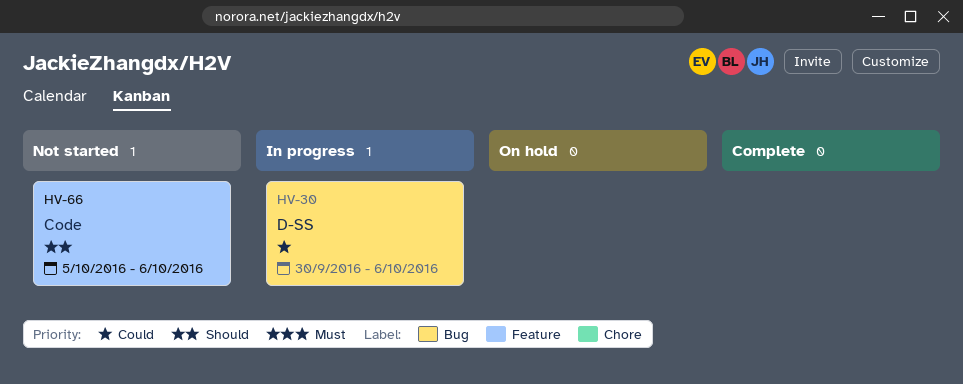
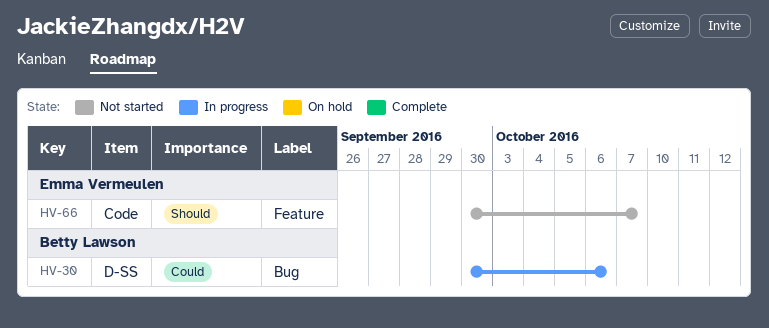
HV-66, start: Oct 5 -> Sep 30
HV-66, due: Oct 6 -> Oct 7

